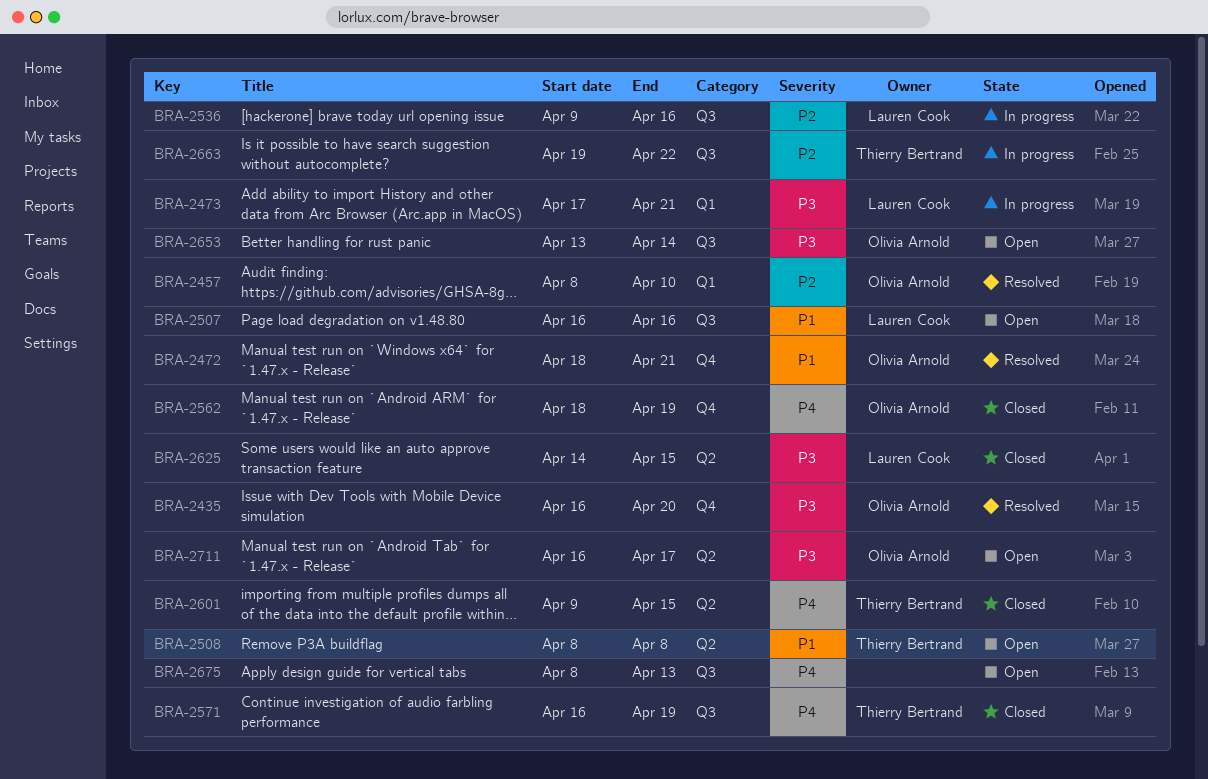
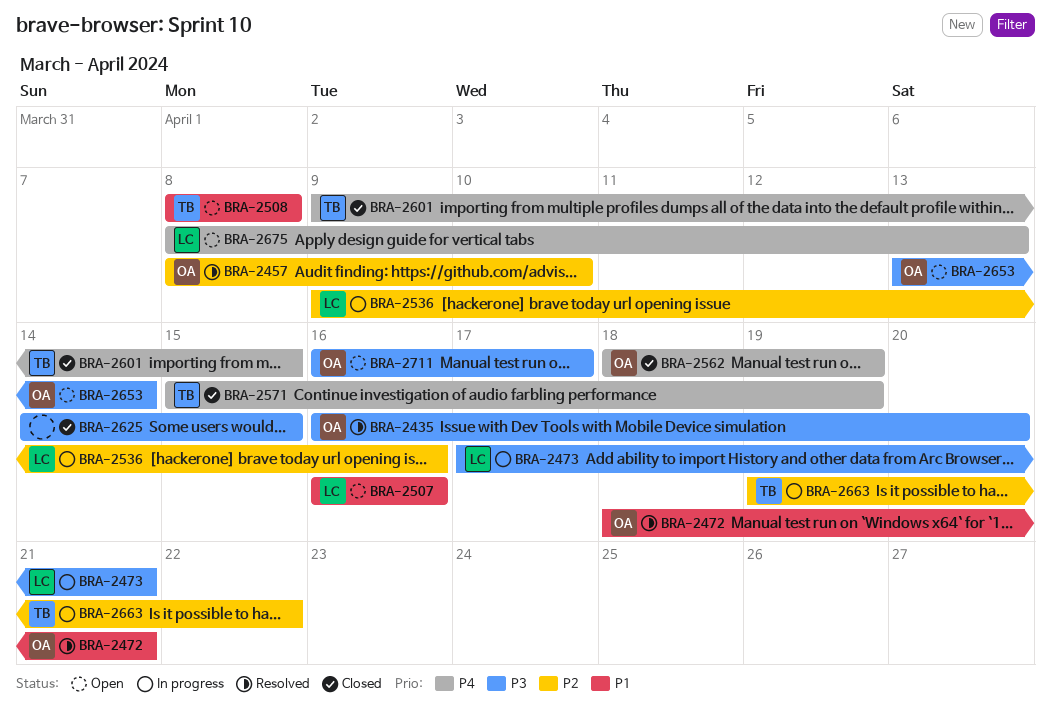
BRA-2571, start: Apr 16 -> Apr 15
BRA-2625, owner: Lauren Cook -> none
BRA-2675, owner: none -> Lauren Cook

